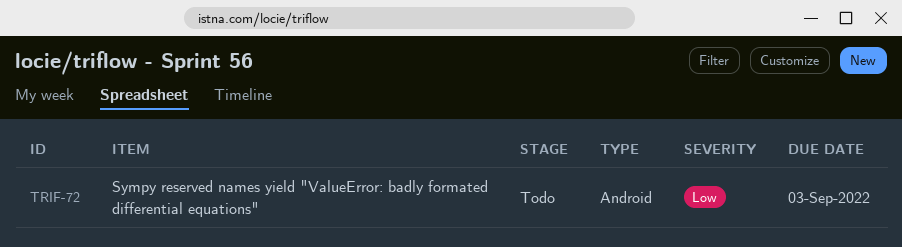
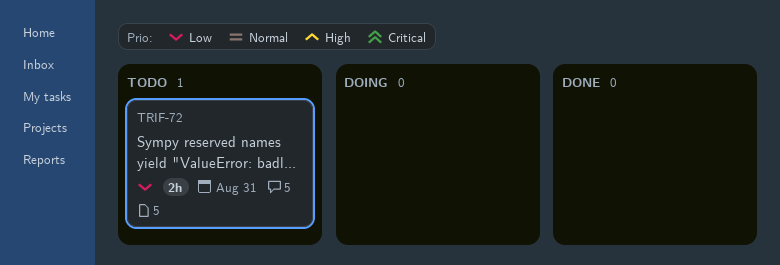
TRIF-72, due: Sep 3 -> Aug 31

